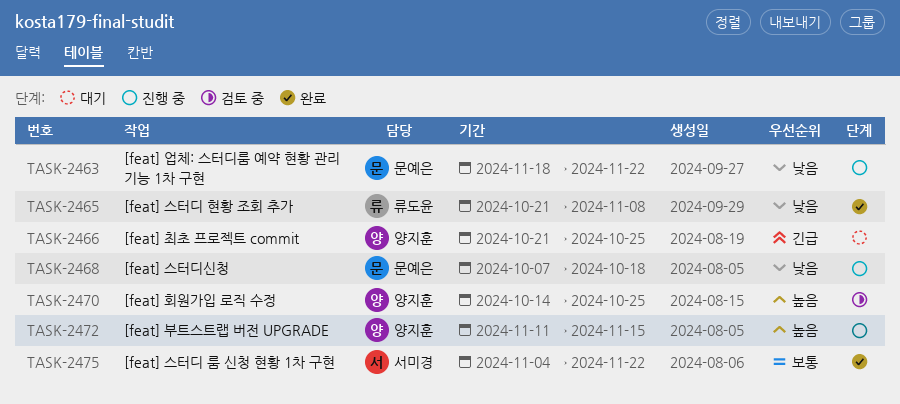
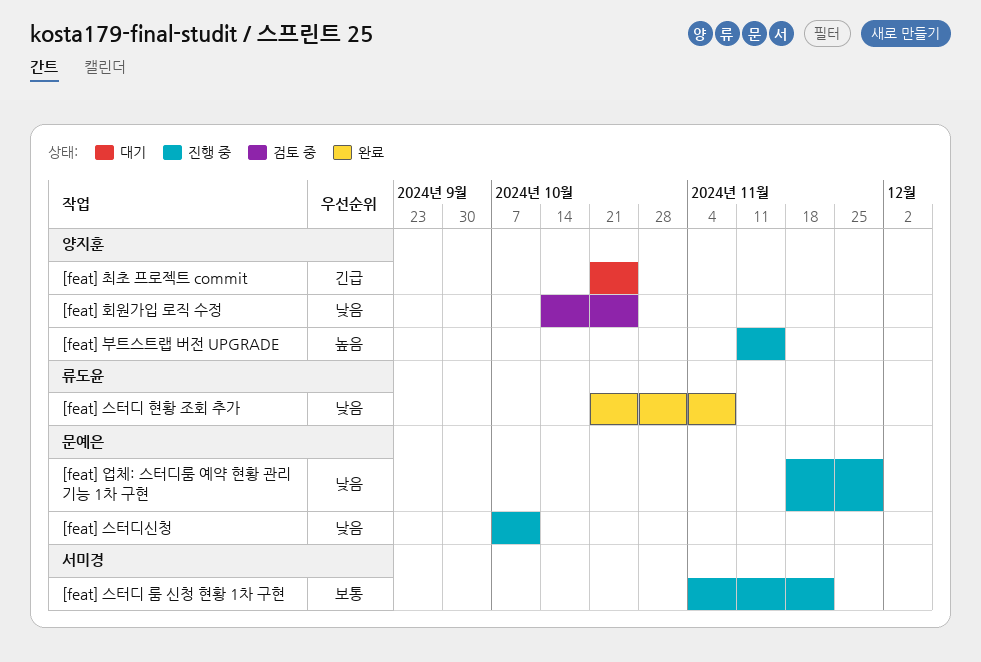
[feat] 스터디 룸 신청 현황 1차 구현, status: 완료 -> 진행 중
[feat] 스터디신청, due: Oct 18 -> Oct 11
[feat] 업체: 스터디룸 예약 현황 관리 기능 1차 구현, due: Nov 22 -> Nov 29
[feat] 회원가입 로직 수정, priority: 높음 -> 낮음

